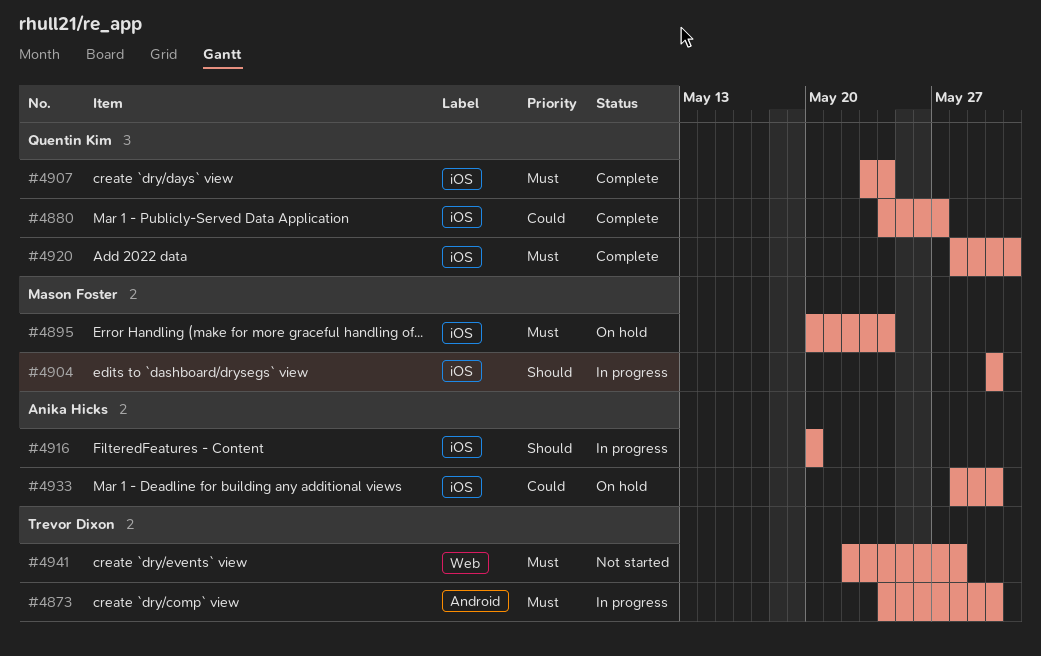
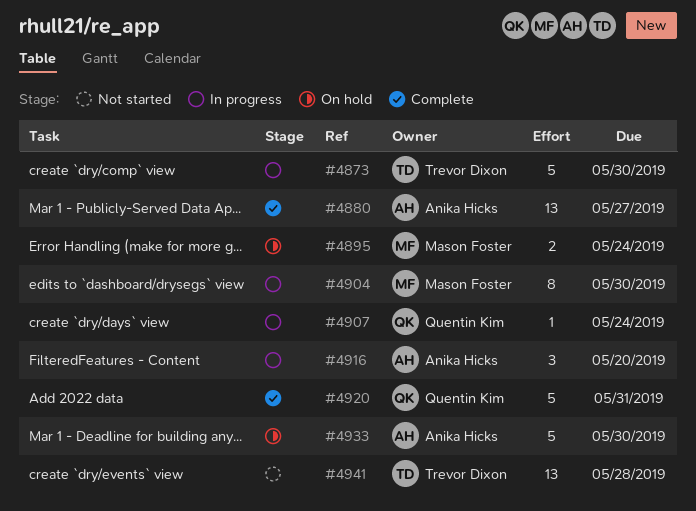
#4880, owner: Quentin Kim -> Anika Hicks
#4907, status: Complete -> In progress

